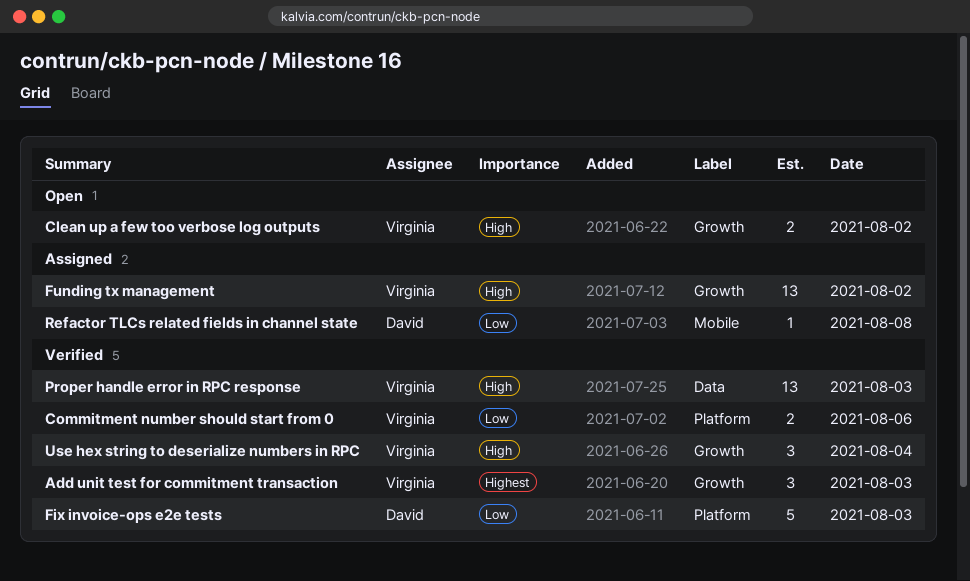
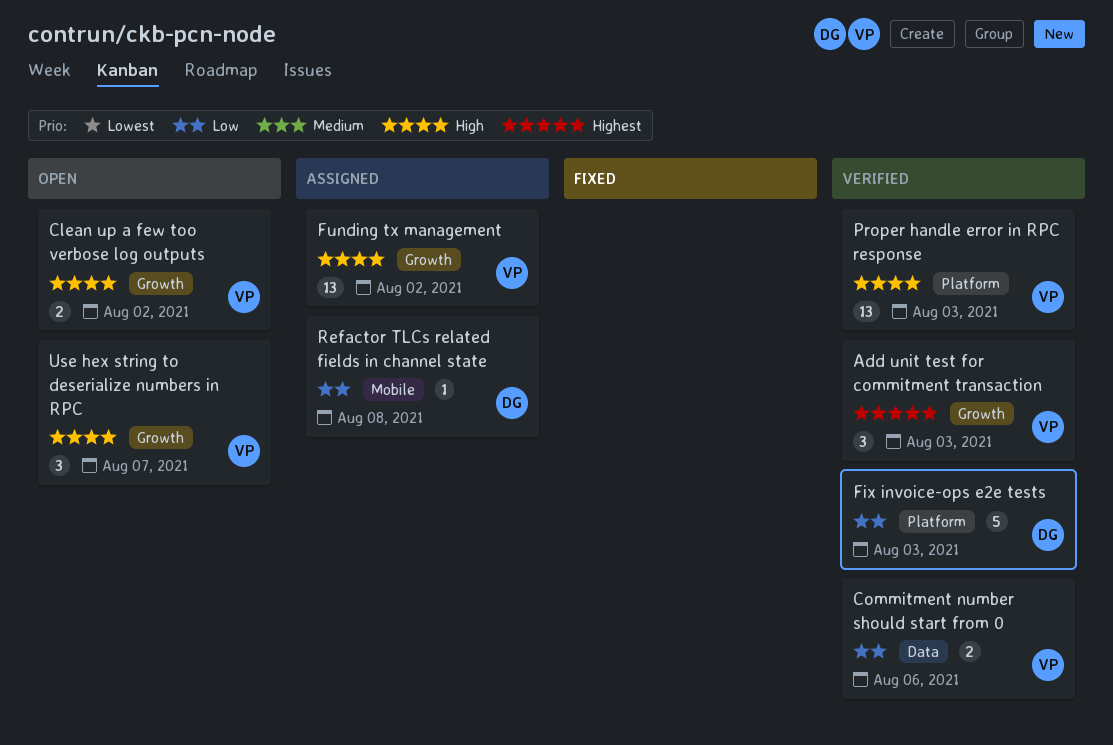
Commitment number should start from 0, label: Platform -> Data
Proper handle error in RPC response, label: Data -> Platform
Use hex string to deserialize numbers in RPC, status: Verified -> Open
Use hex string to deserialize numbers in RPC, day: Aug 4 -> Aug 7

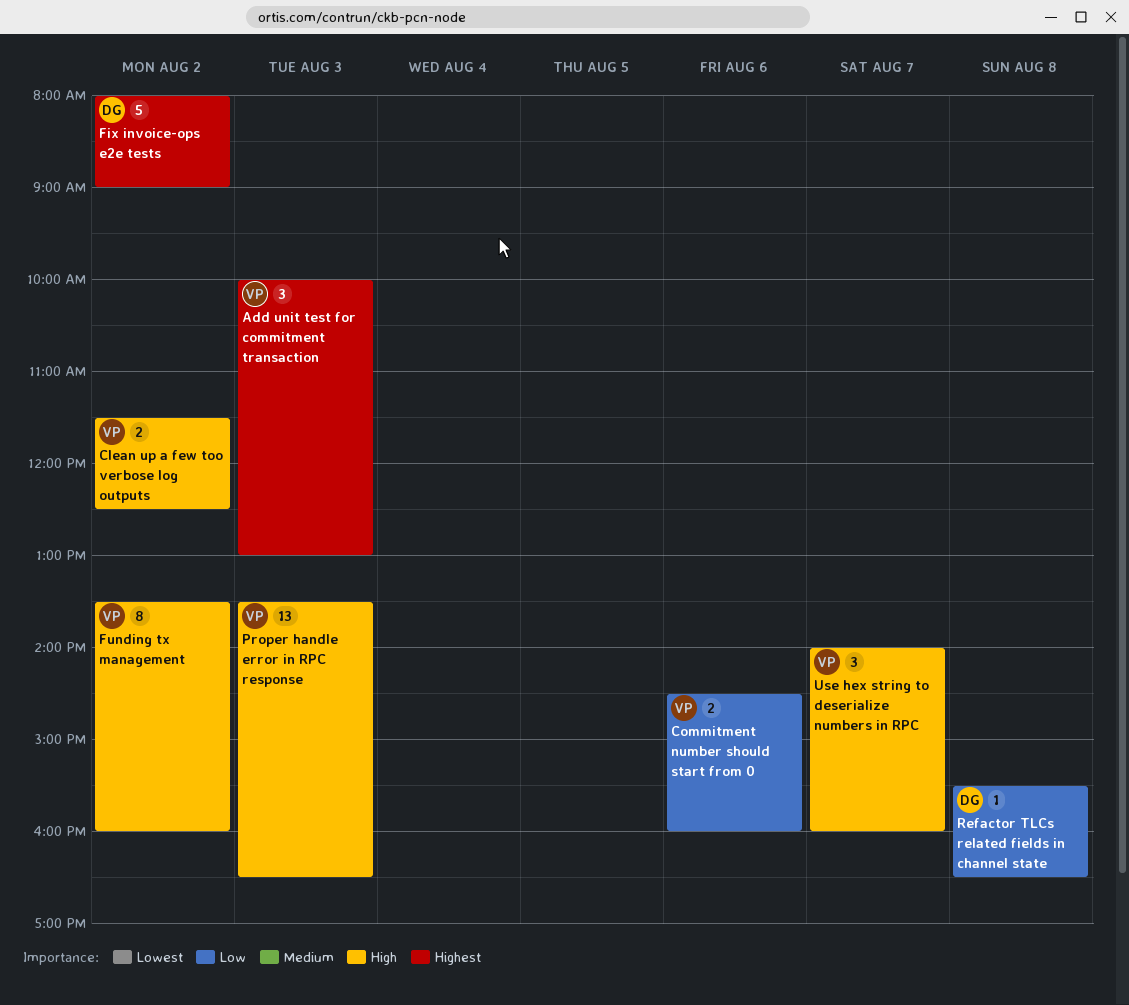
Fix invoice-ops e2e tests, priority: Low -> Highest
Fix invoice-ops e2e tests, day: Aug 3 -> Aug 2
Funding tx management, estimate: 13 -> 8

